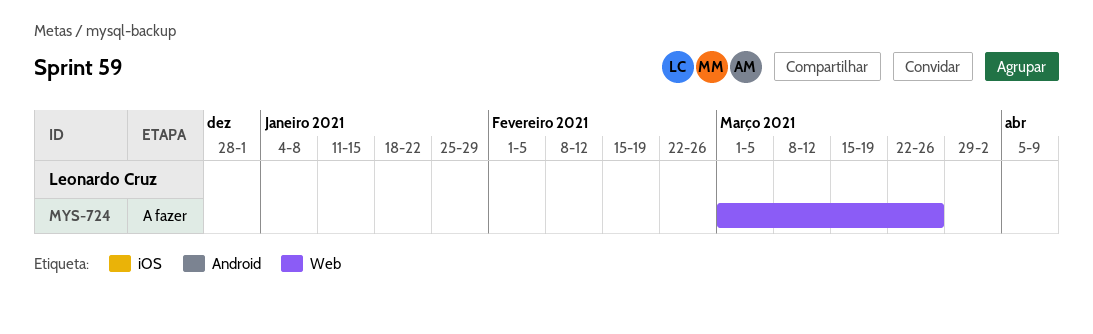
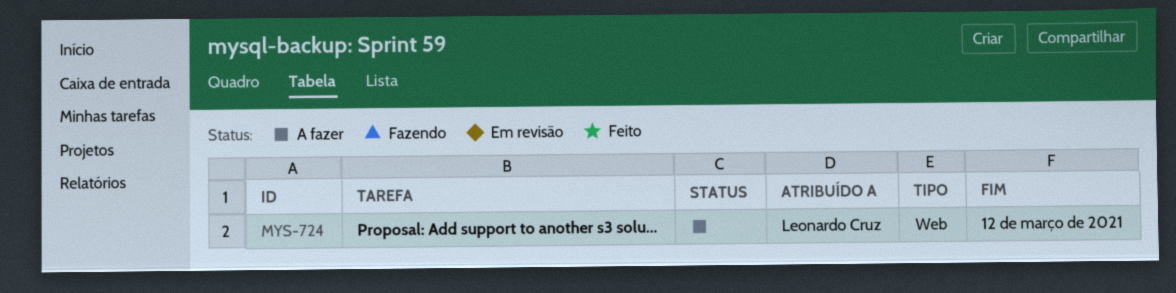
MYS-724, due: Mar 26 -> Mar 12

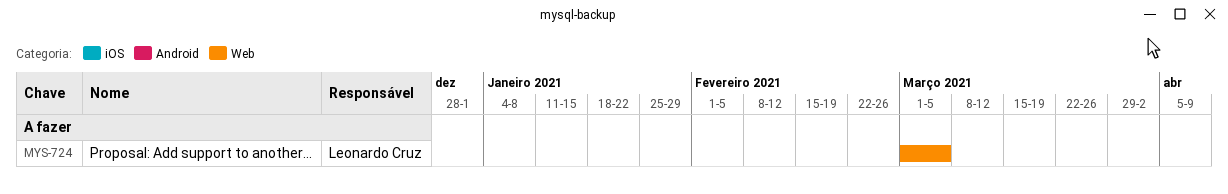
MYS-724, due: Mar 12 -> Mar 5

